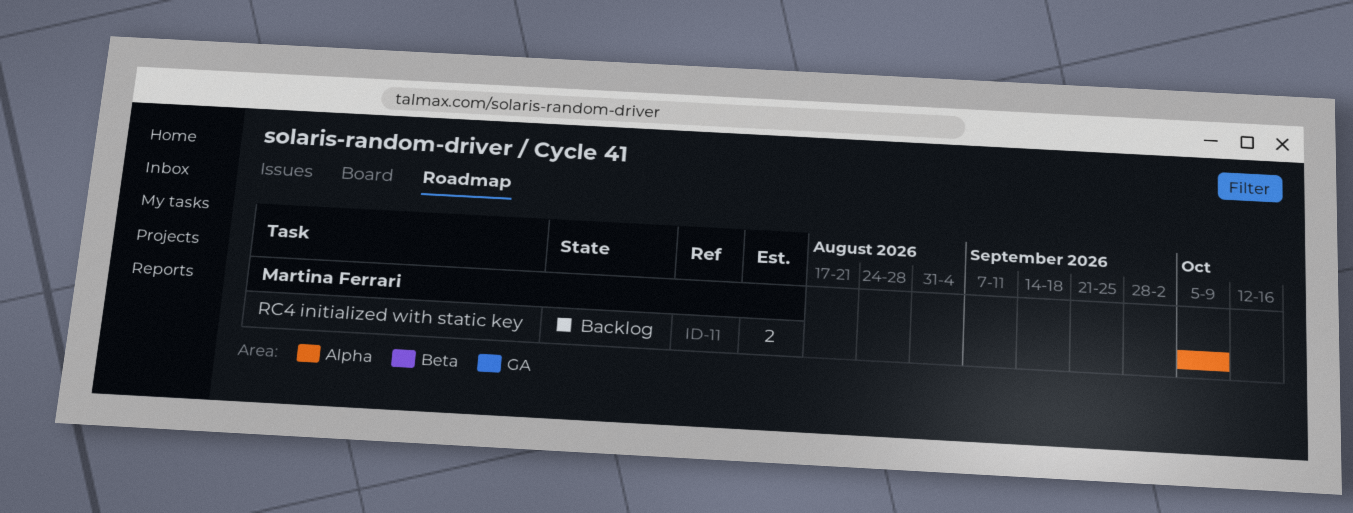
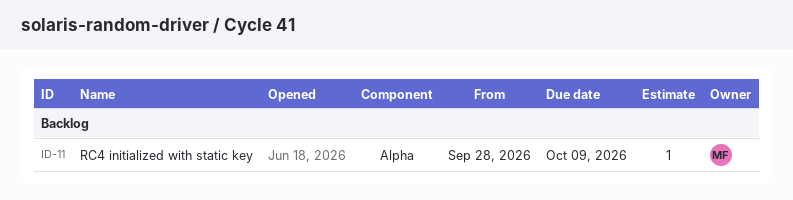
ID-11, estimate: 2 -> 1
ID-11, start: Oct 5 -> Sep 28

